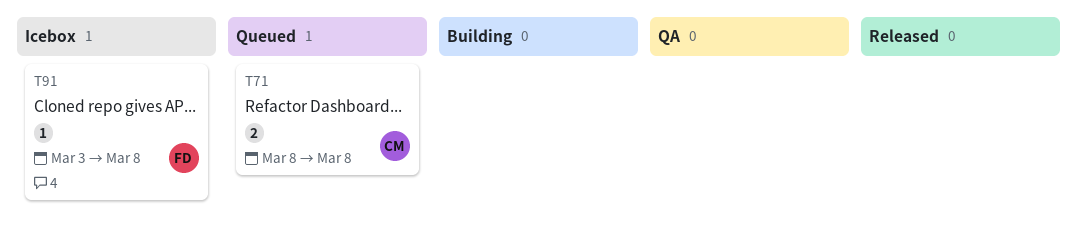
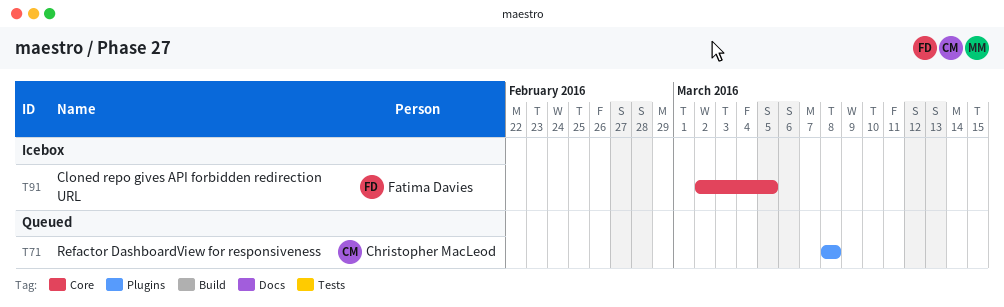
T91, start: Mar 3 -> Mar 2
T91, due: Mar 8 -> Mar 5

